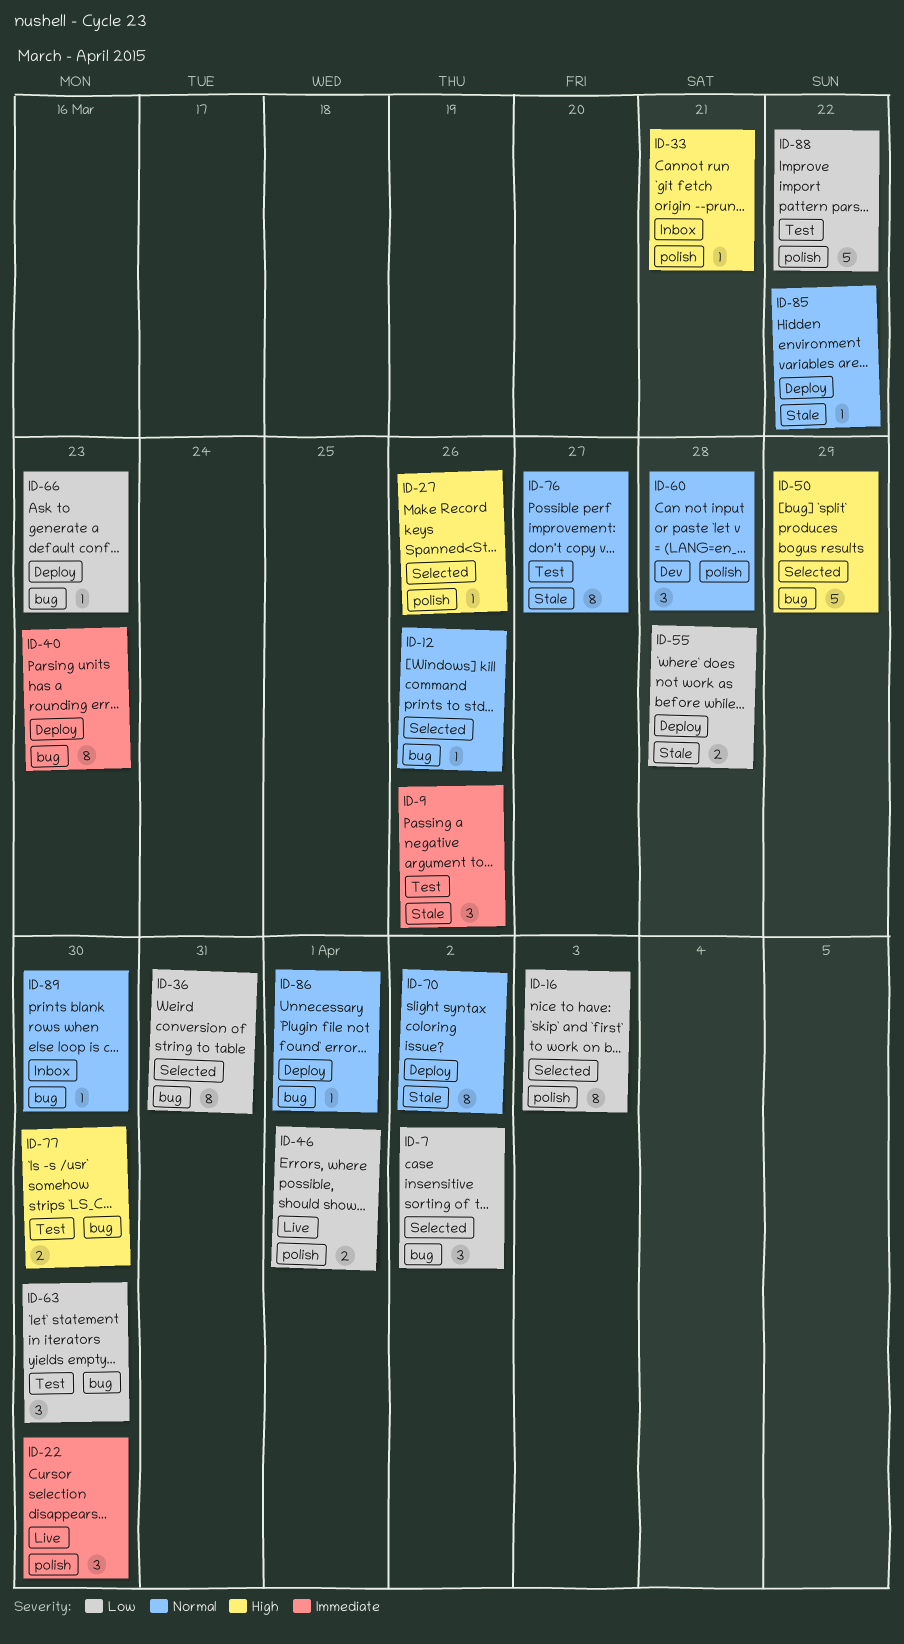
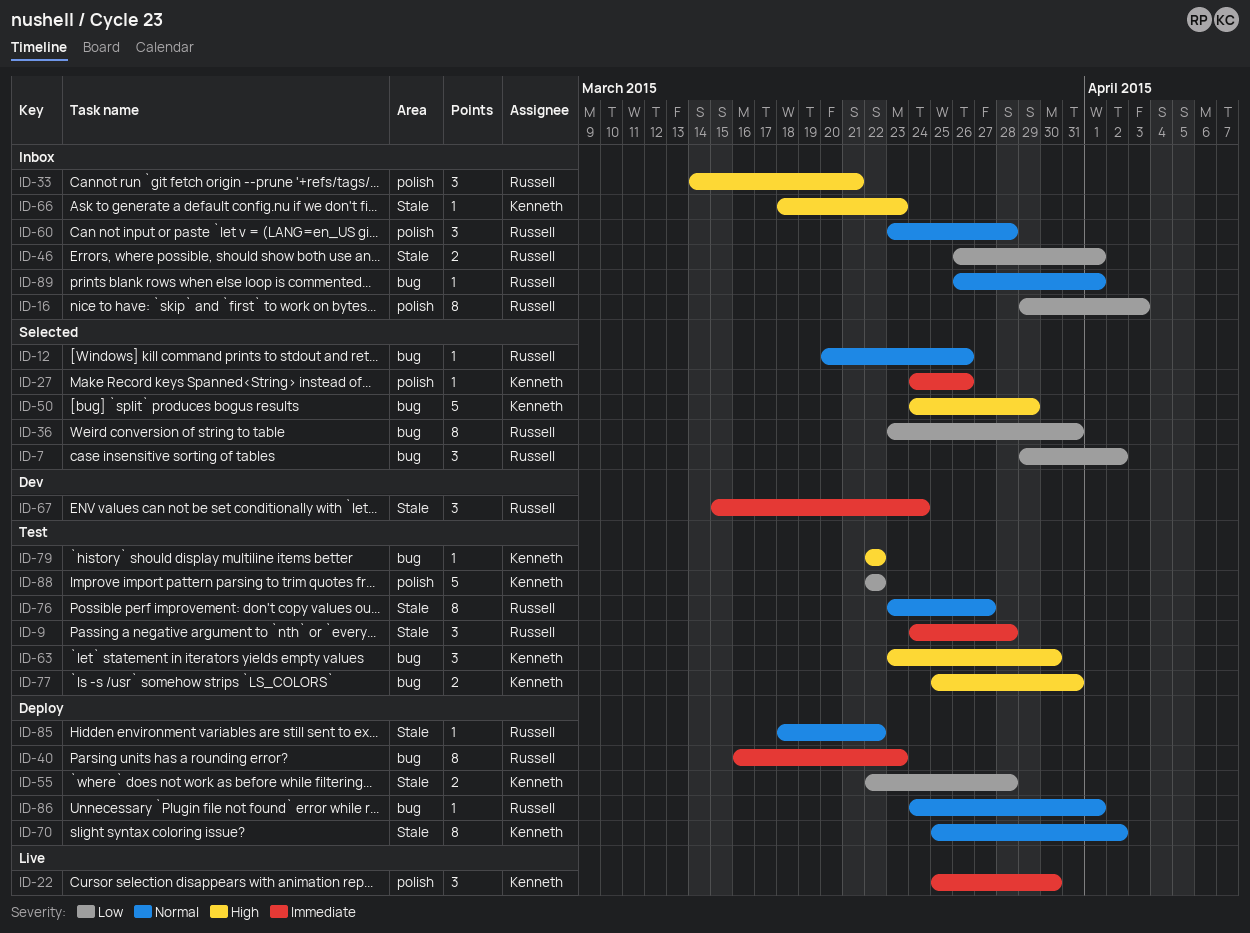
ID-9, due: Mar 26 -> Mar 28
ID-16, status: Selected -> Inbox
ID-27, priority: High -> Immediate
ID-33, estimate: 1 -> 3
ID-46, status: Live -> Inbox
ID-46, label: polish -> Stale
ID-60, status: Dev -> Inbox
ID-63, priority: Low -> High
ID-66, status: Deploy -> Inbox
ID-66, priority: Low -> High
ID-66, label: bug -> Stale
ID-67: none -> present
ID-77, due: Mar 30 -> Mar 31
ID-79: none -> present
ID-89, due: Mar 30 -> Apr 1

